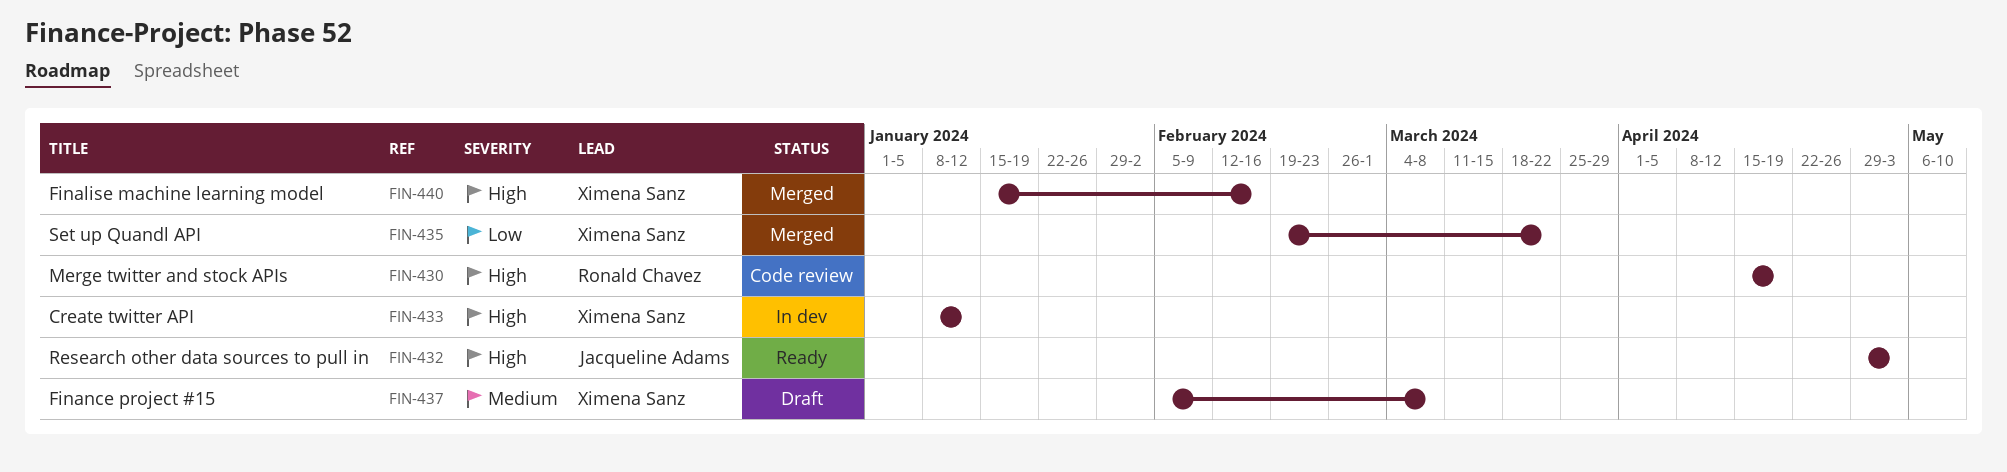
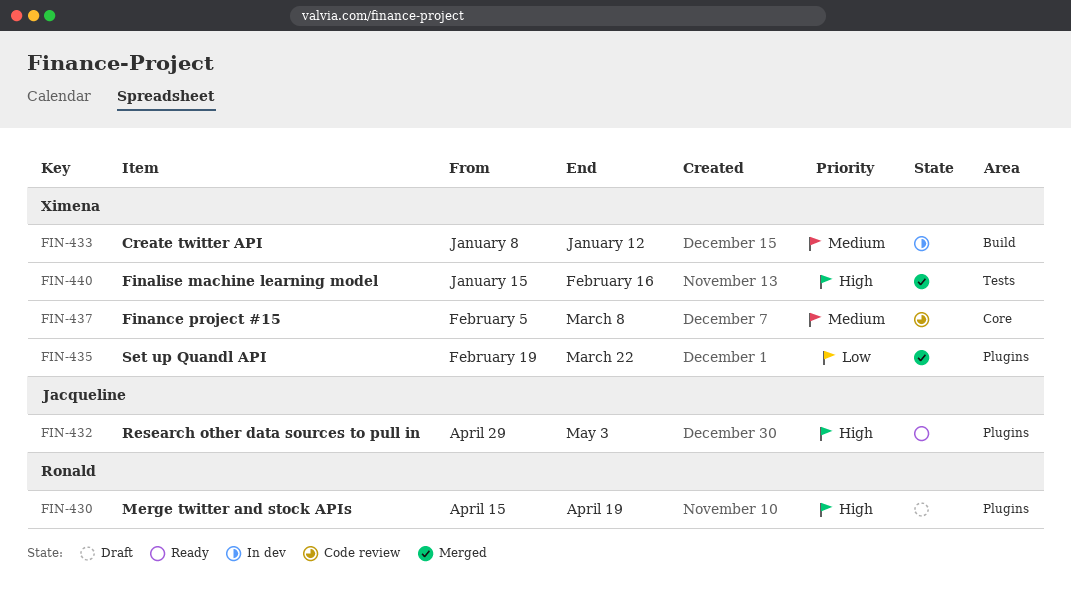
FIN-430, status: Code review -> Draft
FIN-433, priority: High -> Medium
FIN-437, status: Draft -> Code review

